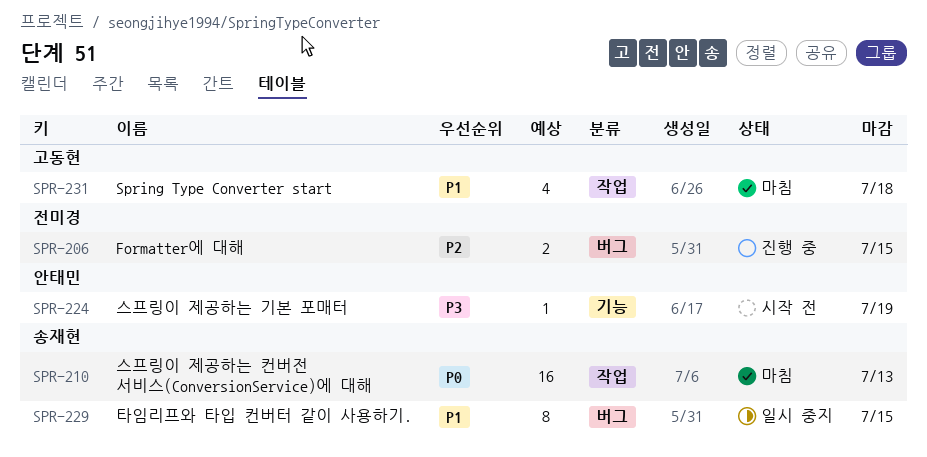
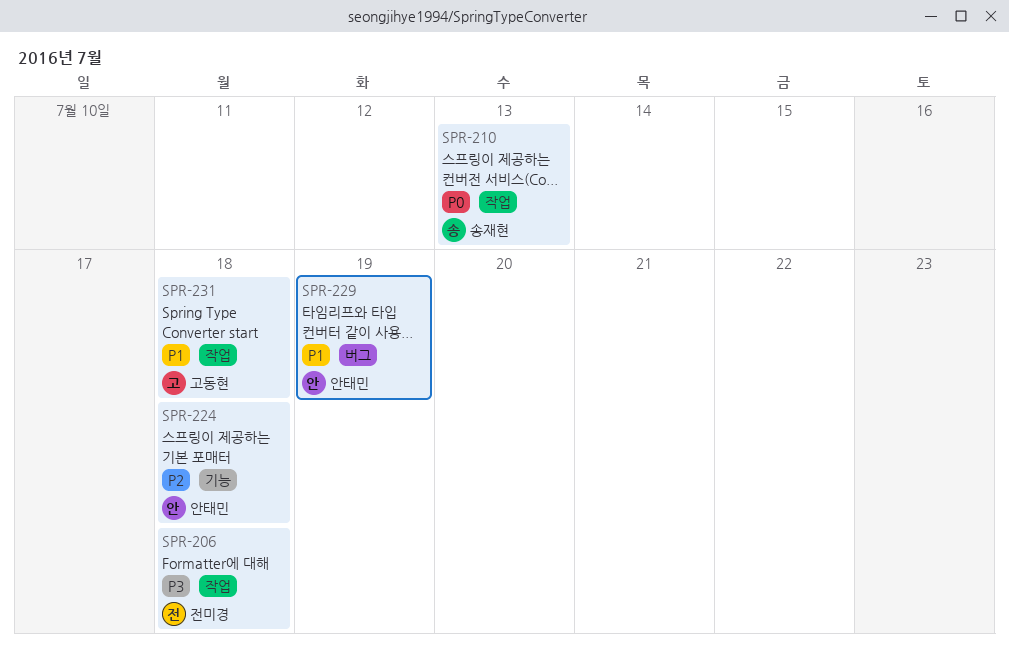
SPR-206, priority: P2 -> P3
SPR-206, label: 버그 -> 작업
SPR-206, due: Jul 15 -> Jul 18
SPR-224, priority: P3 -> P2
SPR-224, due: Jul 19 -> Jul 18
SPR-229, owner: 송재현 -> 안태민
SPR-229, due: Jul 15 -> Jul 19

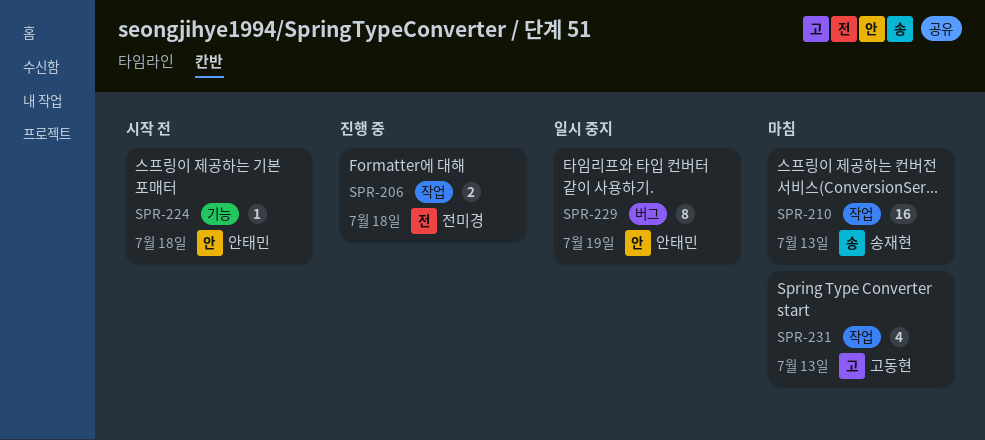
SPR-231, due: Jul 18 -> Jul 13

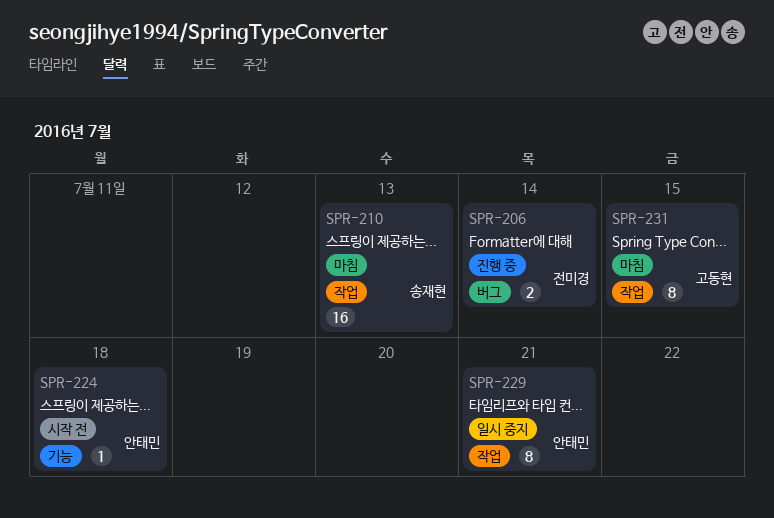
SPR-206, label: 작업 -> 버그
SPR-206, due: Jul 18 -> Jul 14
SPR-229, label: 버그 -> 작업
SPR-229, due: Jul 19 -> Jul 21
SPR-231, estimate: 4 -> 8
SPR-231, due: Jul 13 -> Jul 15

